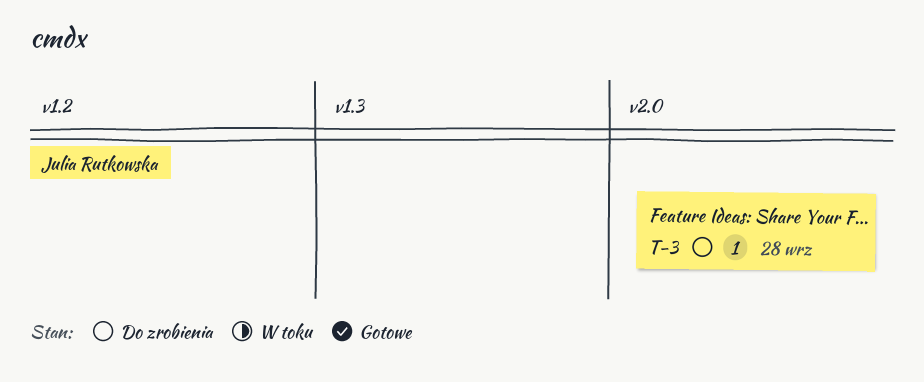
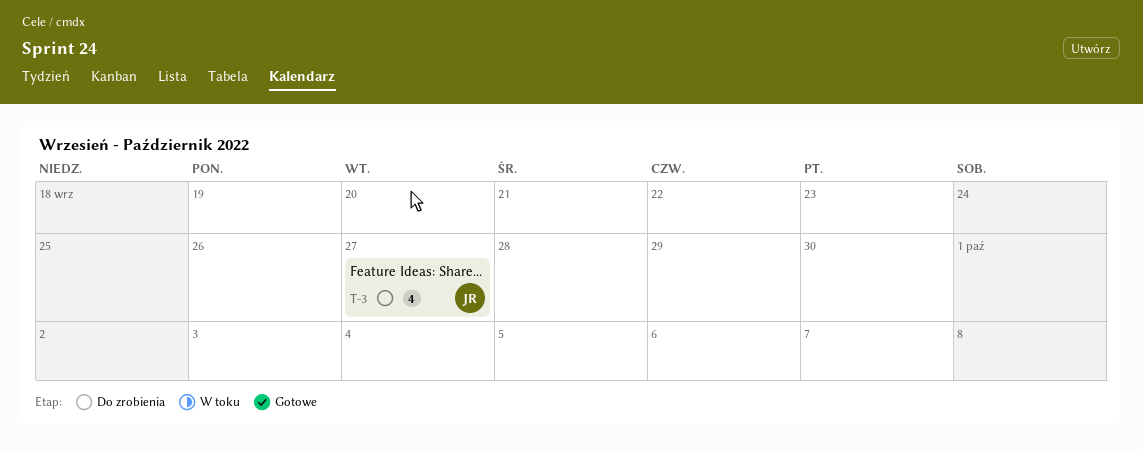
T-3, estimate: 1 -> 4
T-3, due: Sep 28 -> Sep 27

